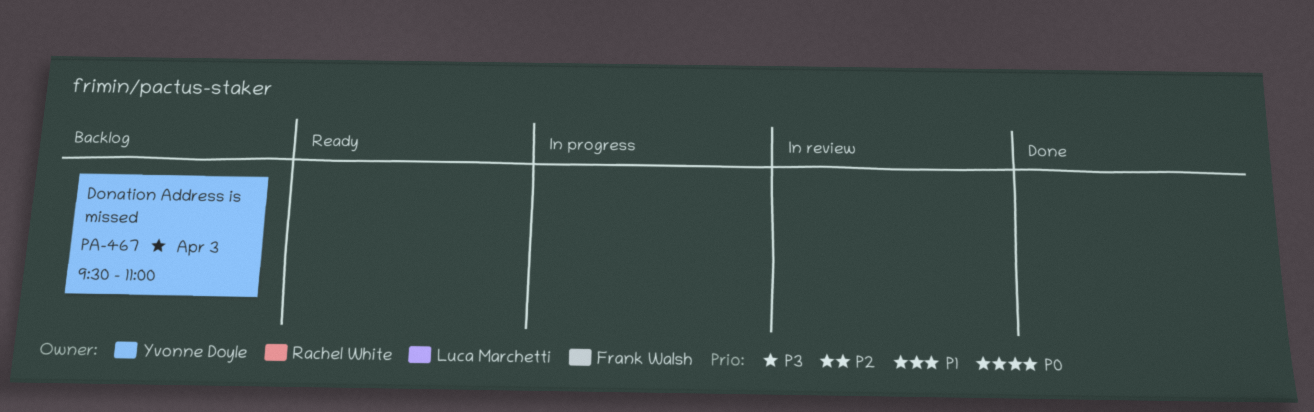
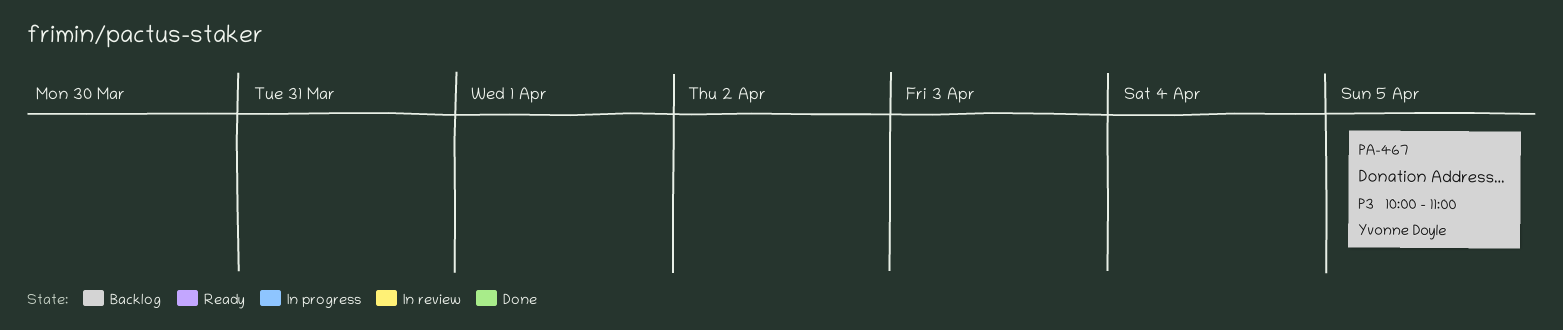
PA-467, day: Apr 3 -> Apr 5
PA-467, begins: 09:30 -> 10:00

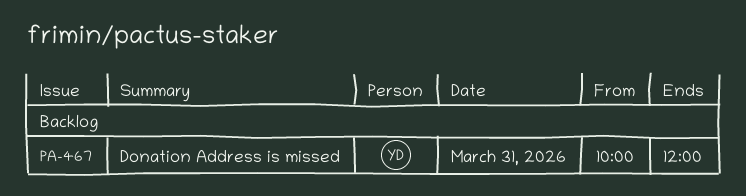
PA-467, day: Apr 5 -> Mar 31
PA-467, ends: 11:00 -> 12:00

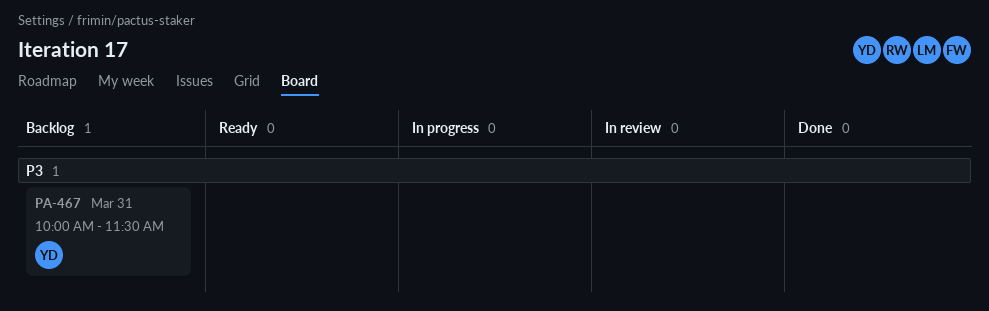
PA-467, ends: 12:00 -> 11:30

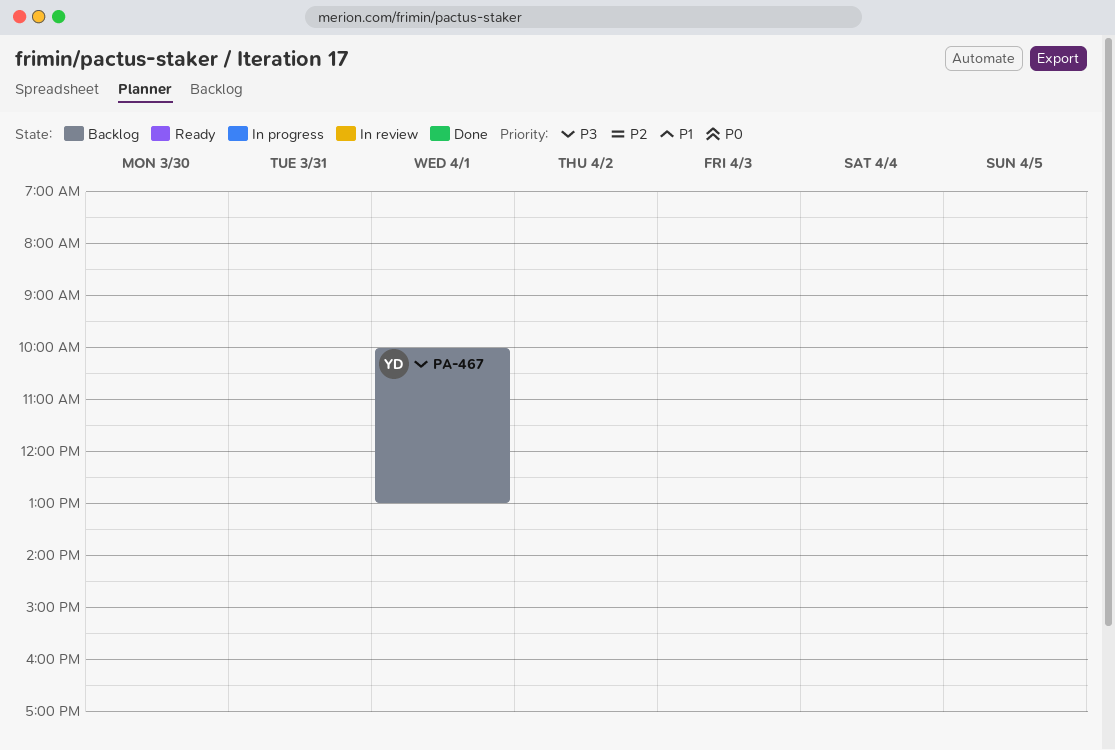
PA-467, day: Mar 31 -> Apr 1
PA-467, ends: 11:30 -> 13:00

